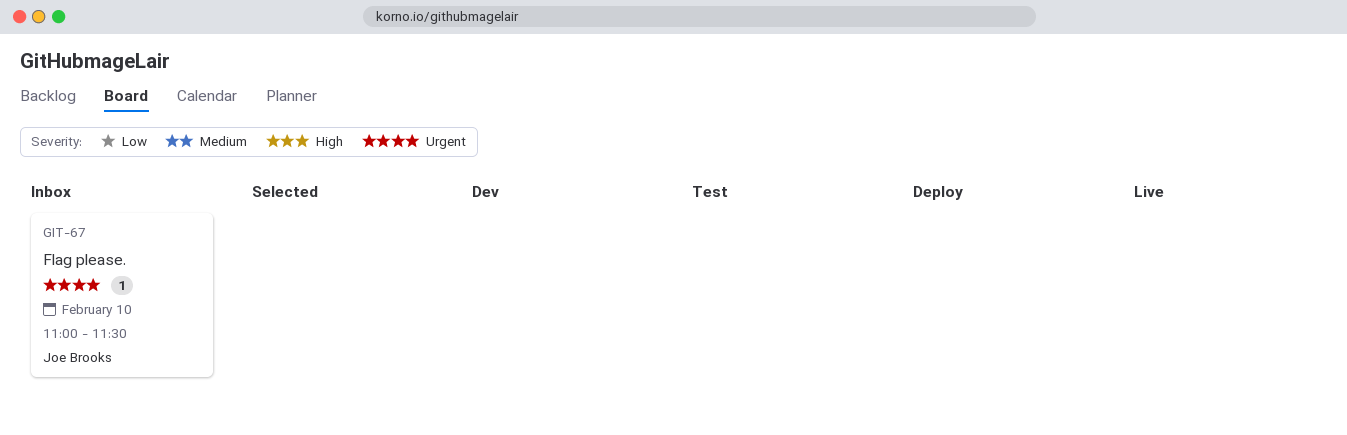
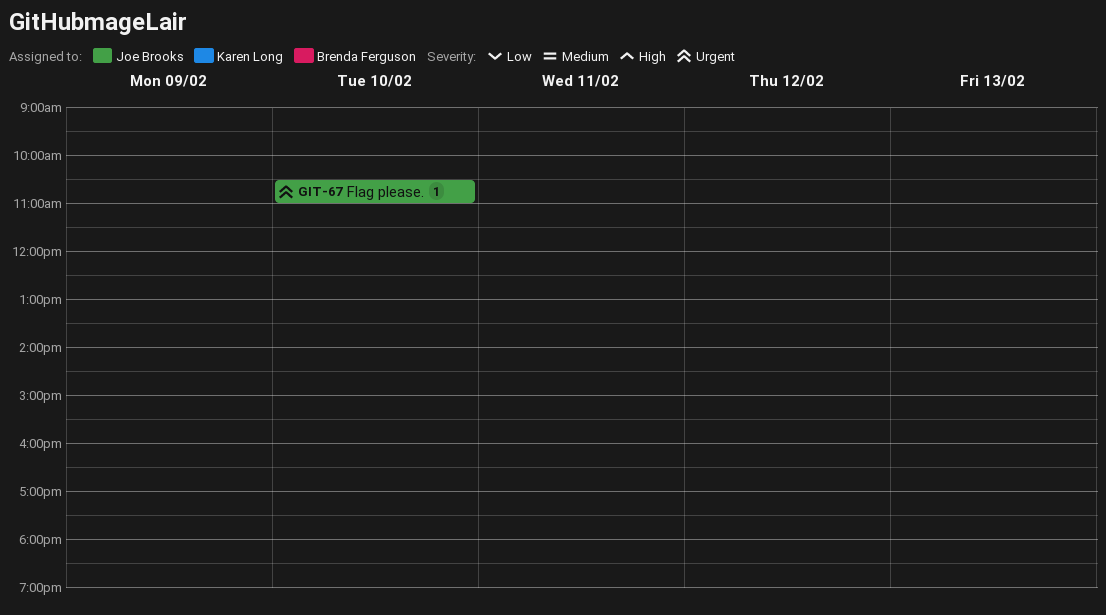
GIT-67, begins: 11:00 -> 10:30
GIT-67, ends: 11:30 -> 11:00

